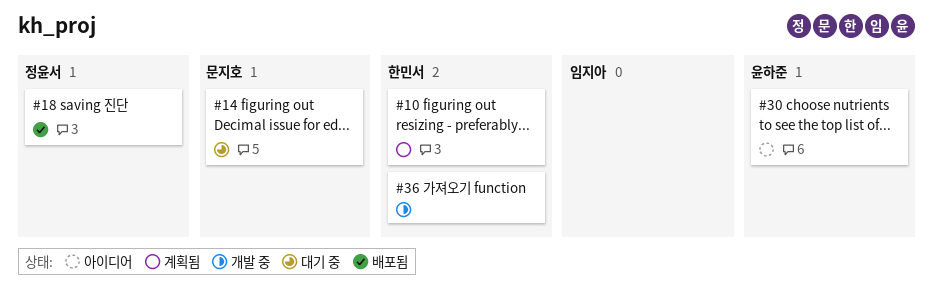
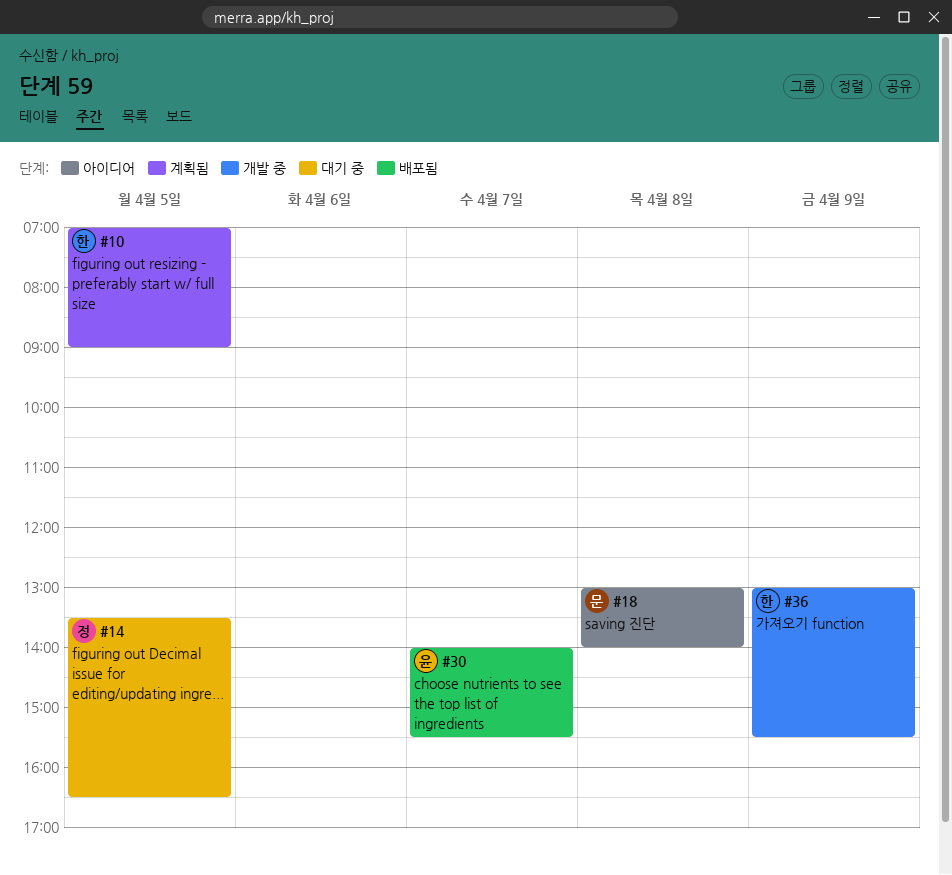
#14, owner: 문지호 -> 정윤서
#18, status: 배포됨 -> 아이디어
#18, owner: 정윤서 -> 문지호
#30, status: 아이디어 -> 배포됨

